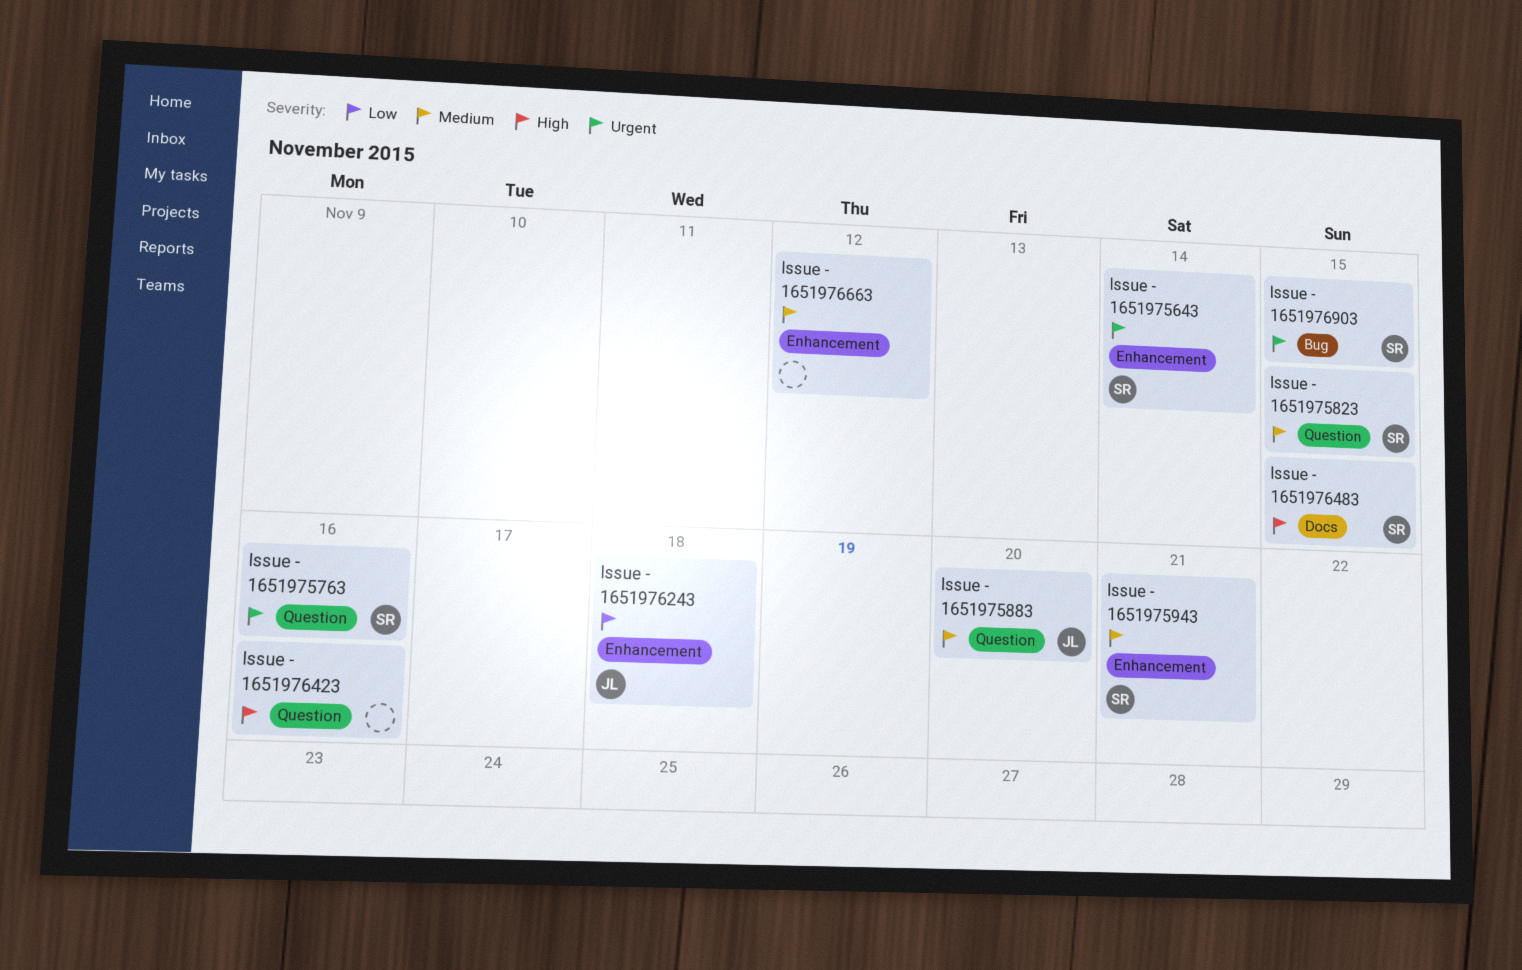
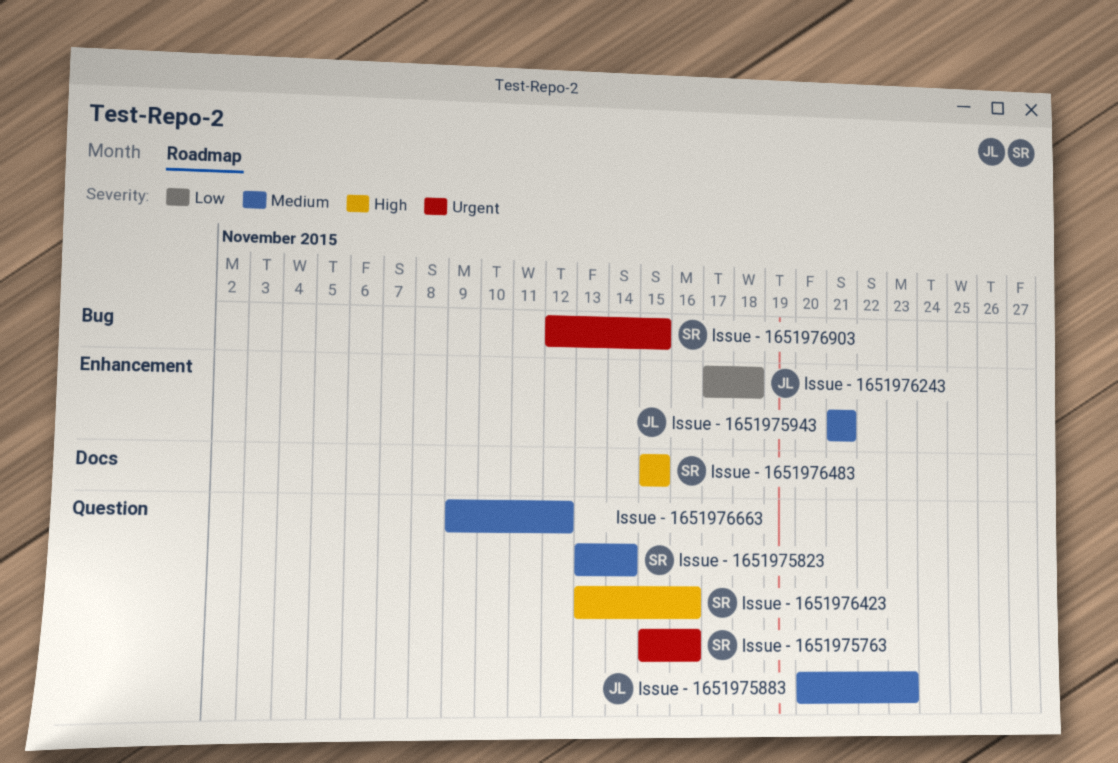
Issue - 1651975643: present -> none
Issue - 1651975823, due: Nov 15 -> Nov 14
Issue - 1651975883, due: Nov 20 -> Nov 23
Issue - 1651975943, owner: SR -> JL
Issue - 1651976423, owner: none -> SR
Issue - 1651976663, label: Enhancement -> Question

